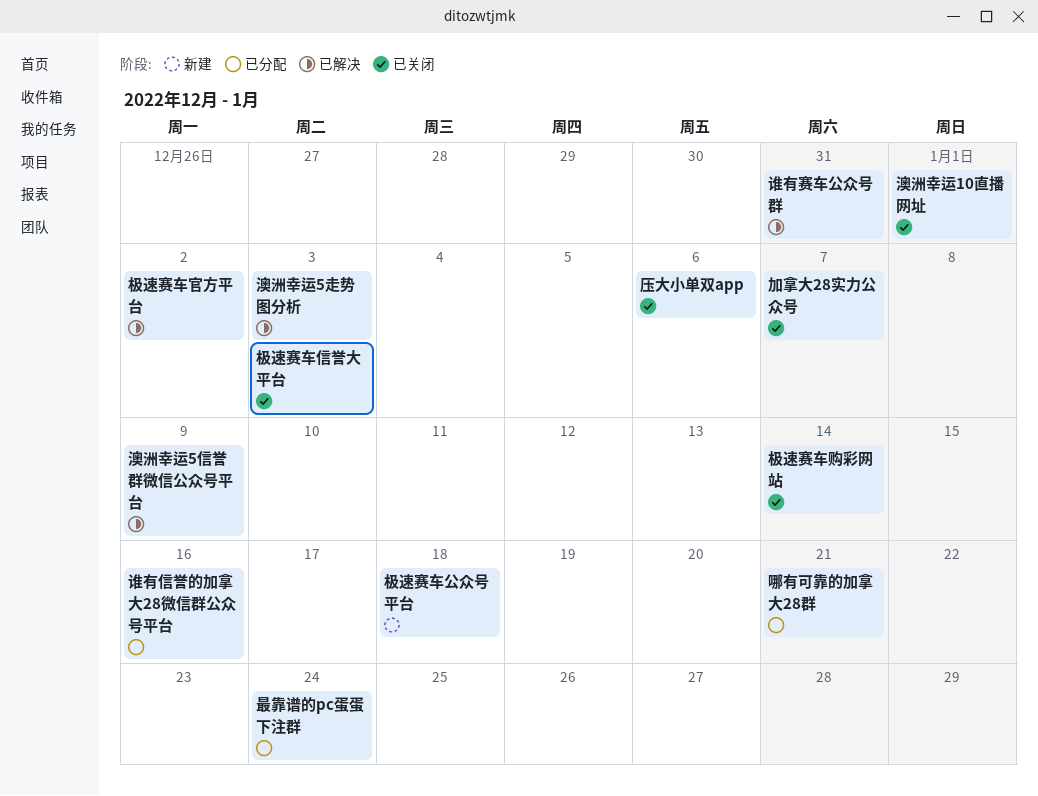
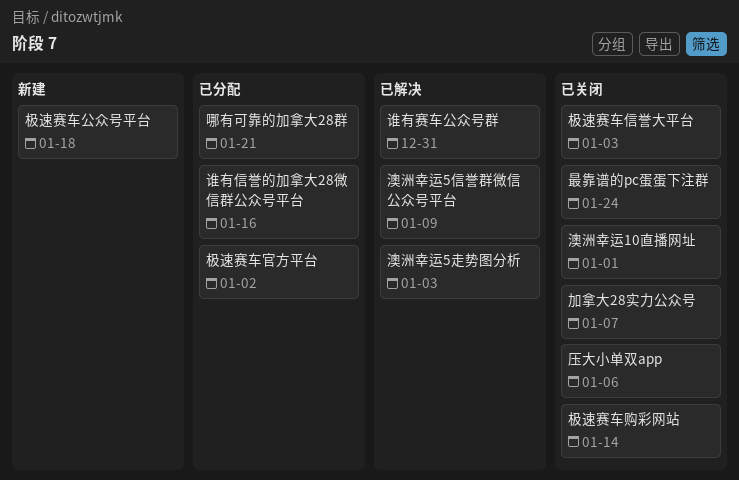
最靠谱的pc蛋蛋下注群, status: 已分配 -> 已关闭
极速赛车官方平台, status: 已解决 -> 已分配

